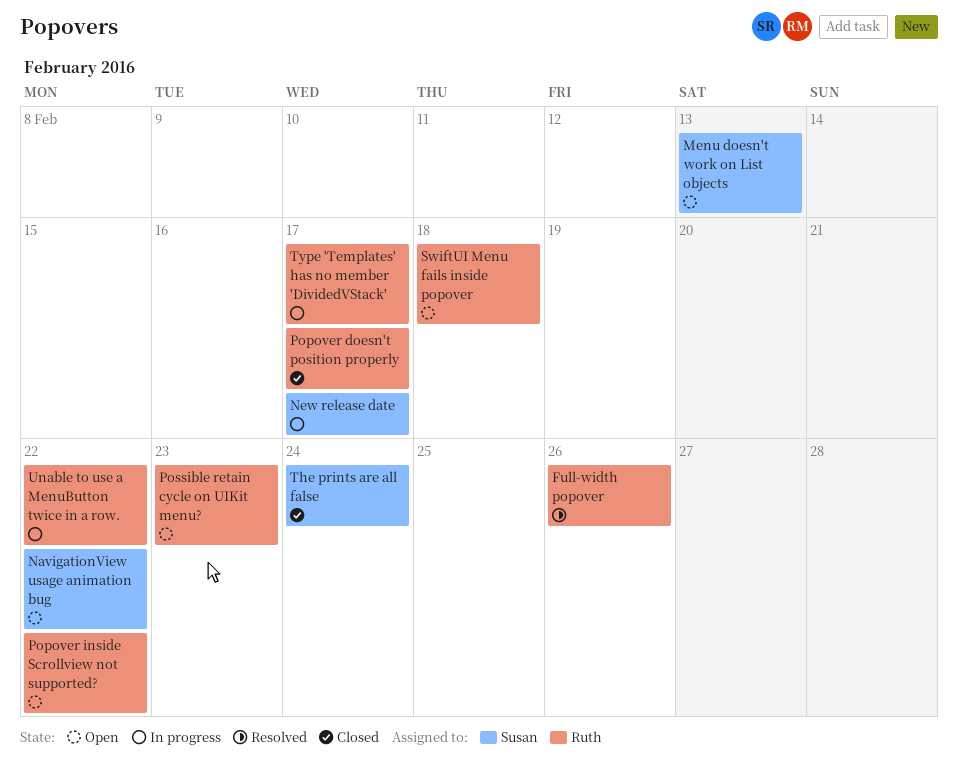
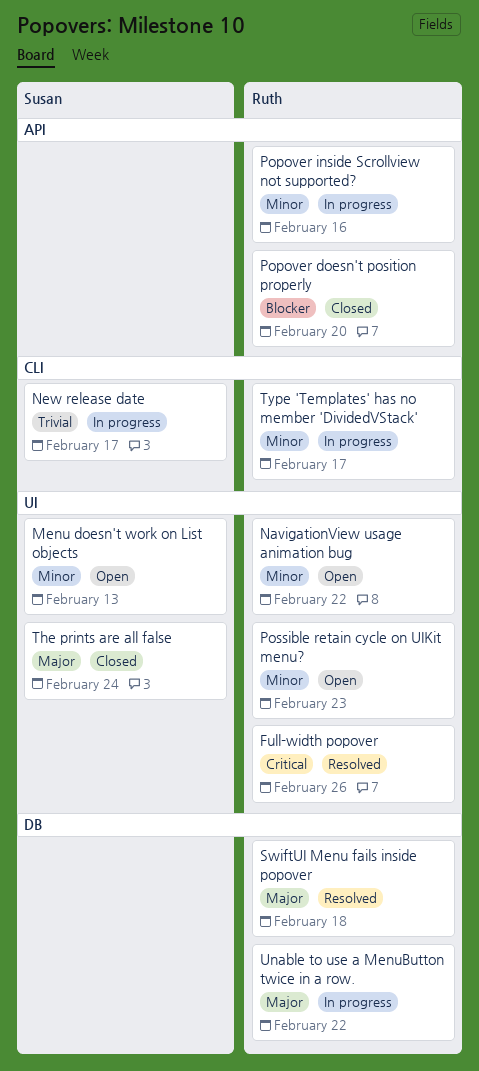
NavigationView usage animation bug, owner: Susan -> Ruth
Popover doesn't position properly, due: Feb 17 -> Feb 20
Popover inside Scrollview not supported?, status: Open -> In progress
Popover inside Scrollview not supported?, due: Feb 22 -> Feb 16
SwiftUI Menu fails inside popover, status: Open -> Resolved

